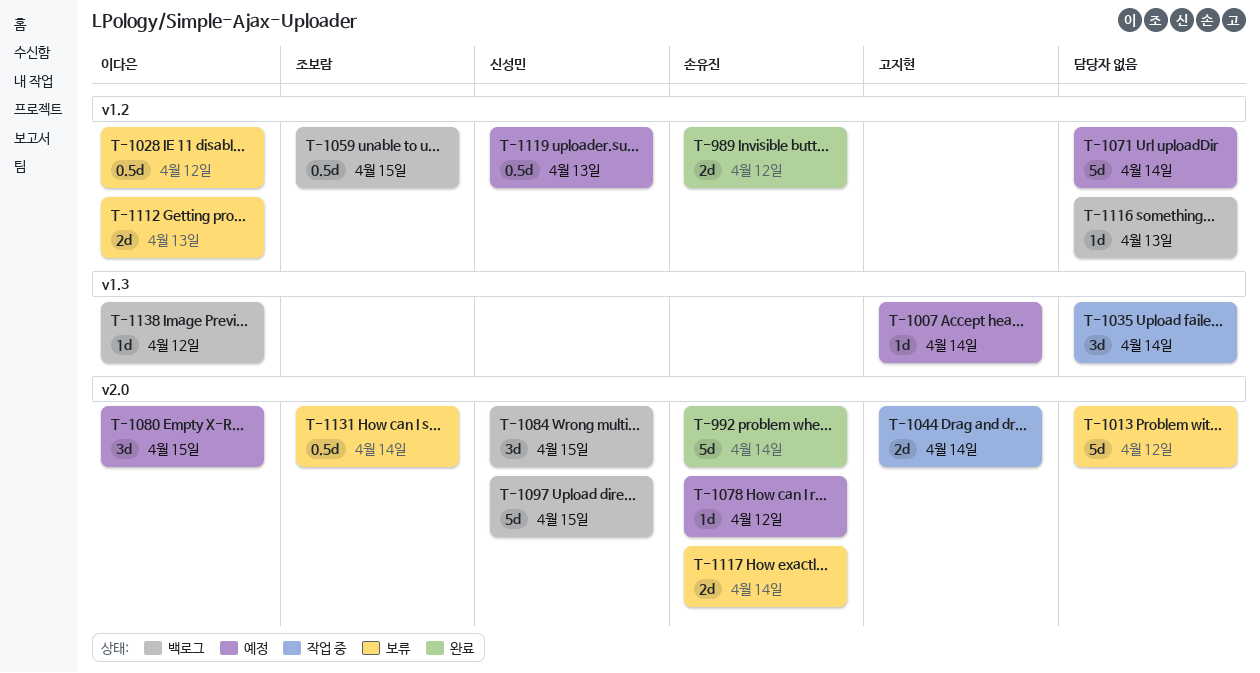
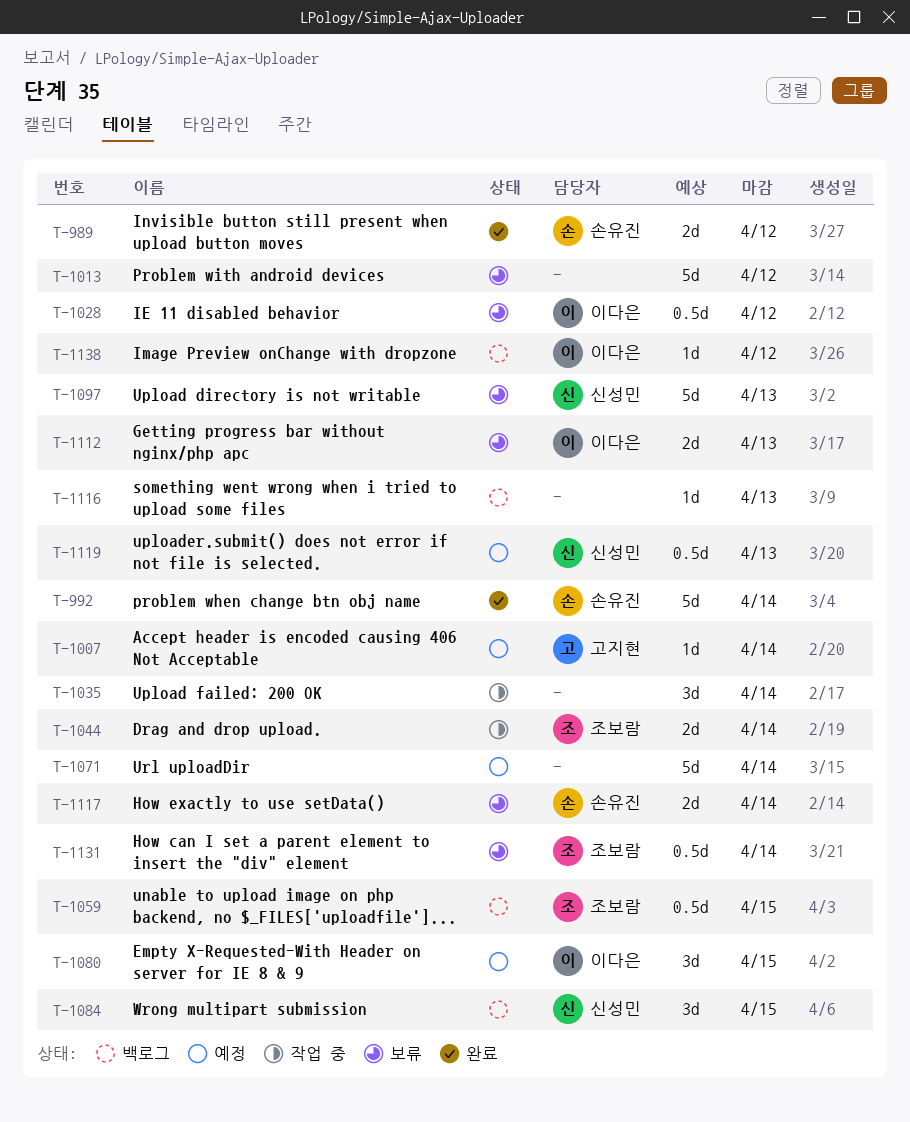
T-1044, owner: 고지현 -> 조보람
T-1078: present -> none
T-1097, status: 백로그 -> 보류
T-1097, due: Apr 15 -> Apr 13

